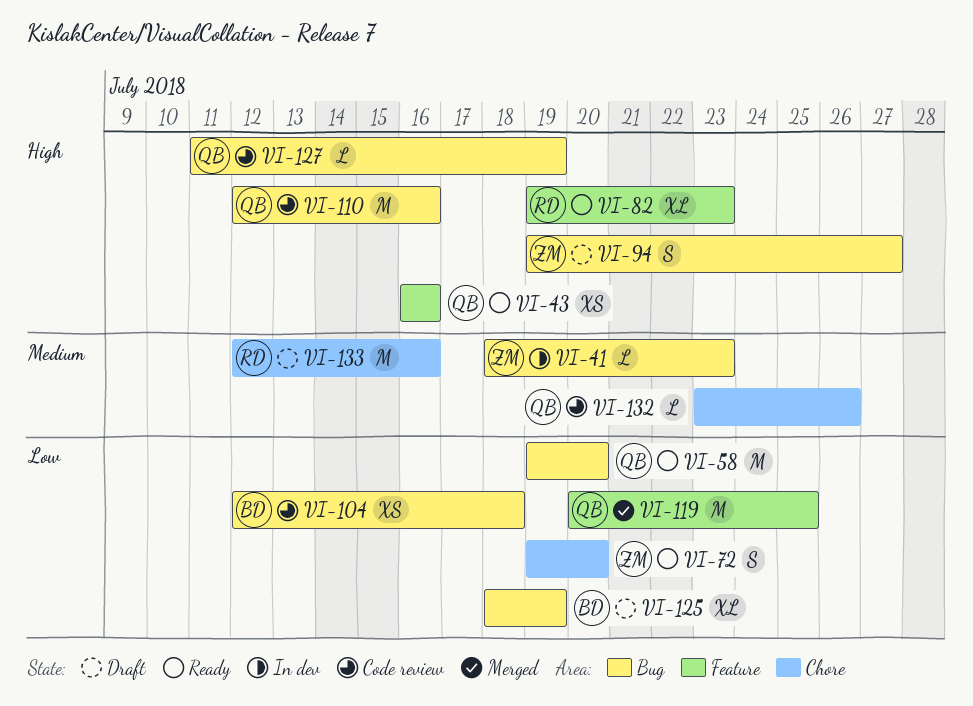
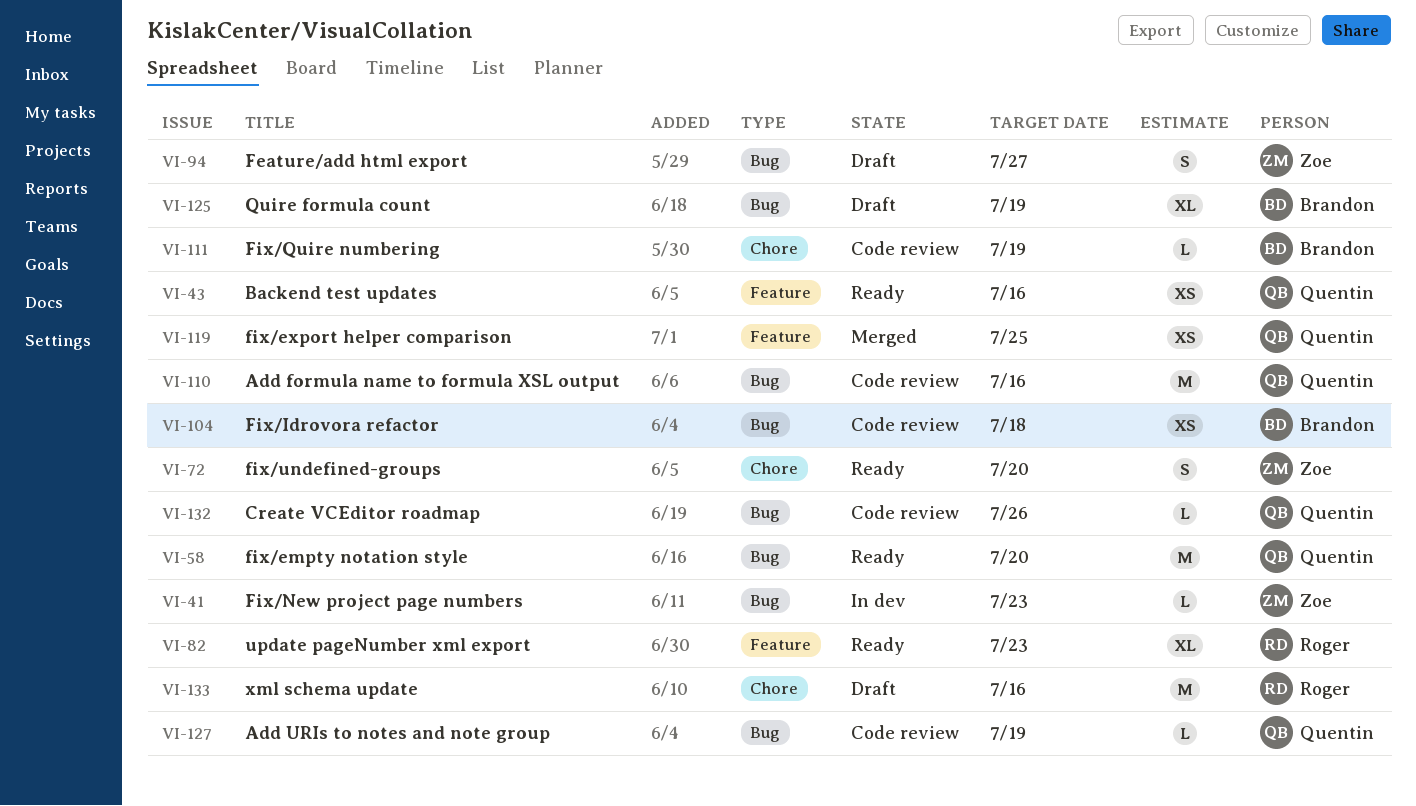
VI-111: none -> present
VI-119, estimate: M -> XS
VI-132, label: Chore -> Bug

